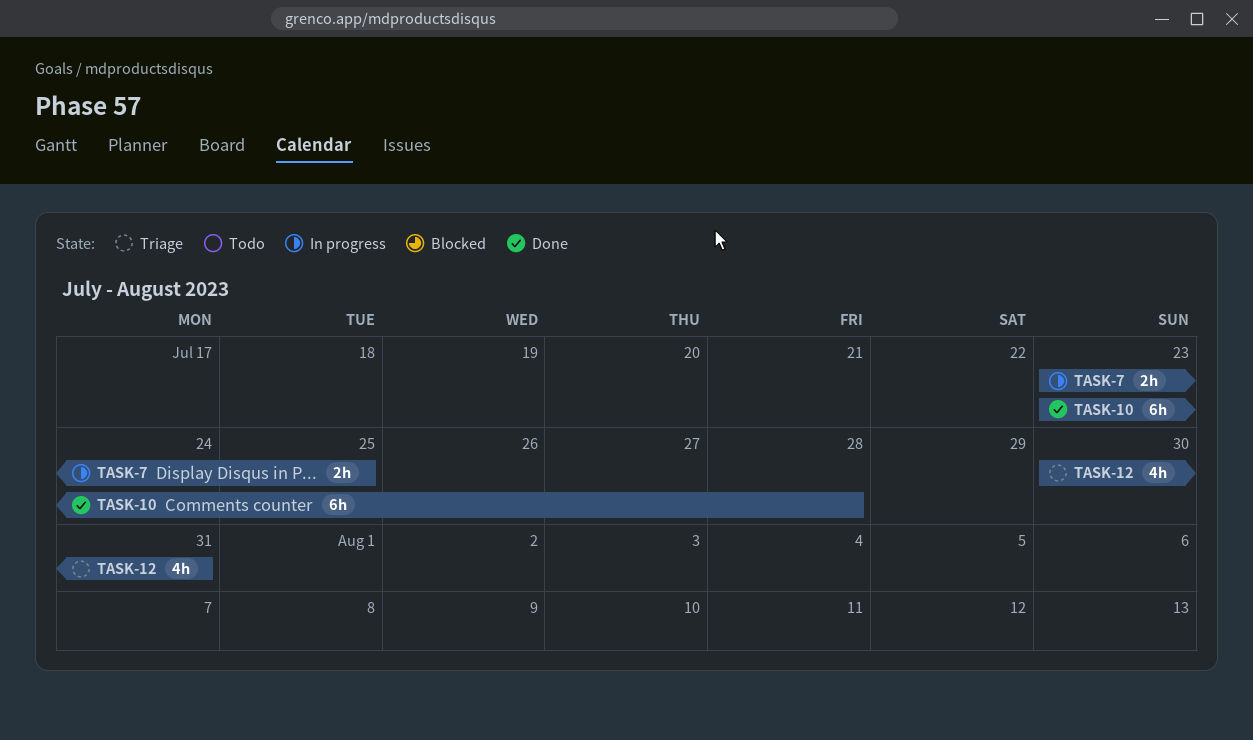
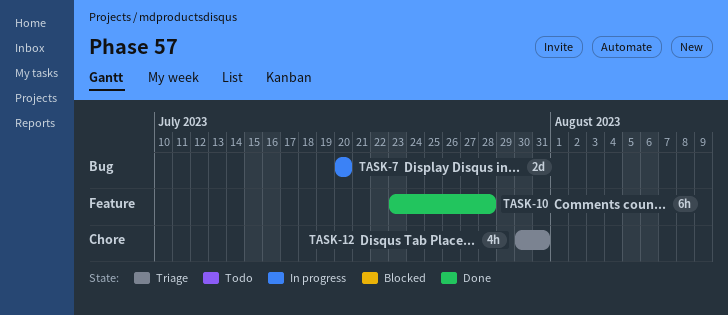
TASK-7, estimate: 2h -> 2d
TASK-7, start: Jul 23 -> Jul 20
TASK-7, due: Jul 25 -> Jul 20

